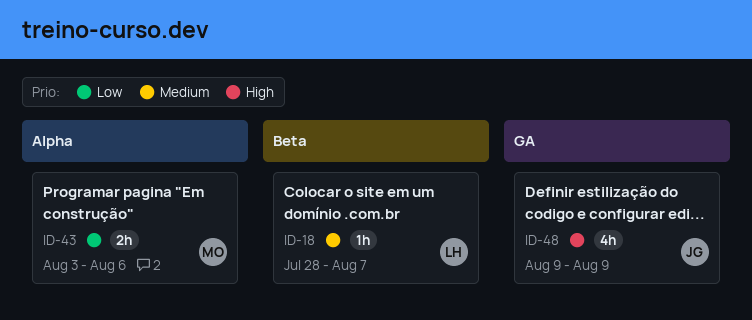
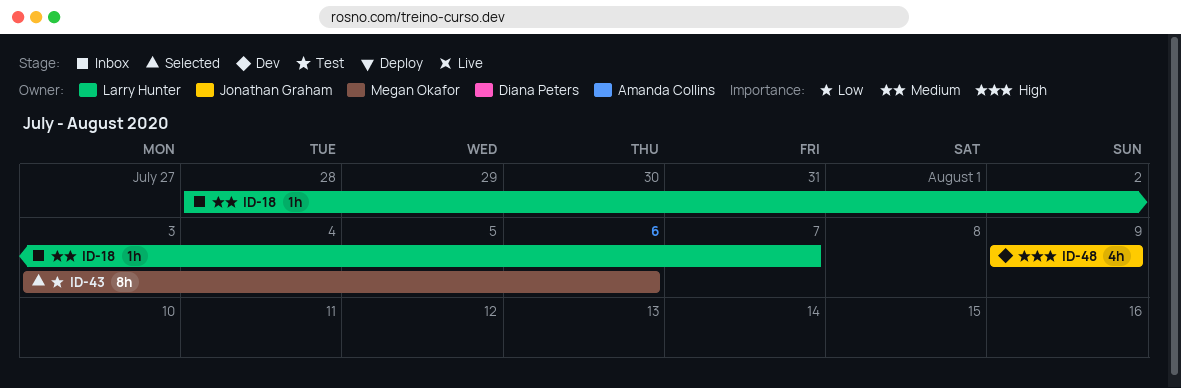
ID-43, estimate: 2h -> 8h

